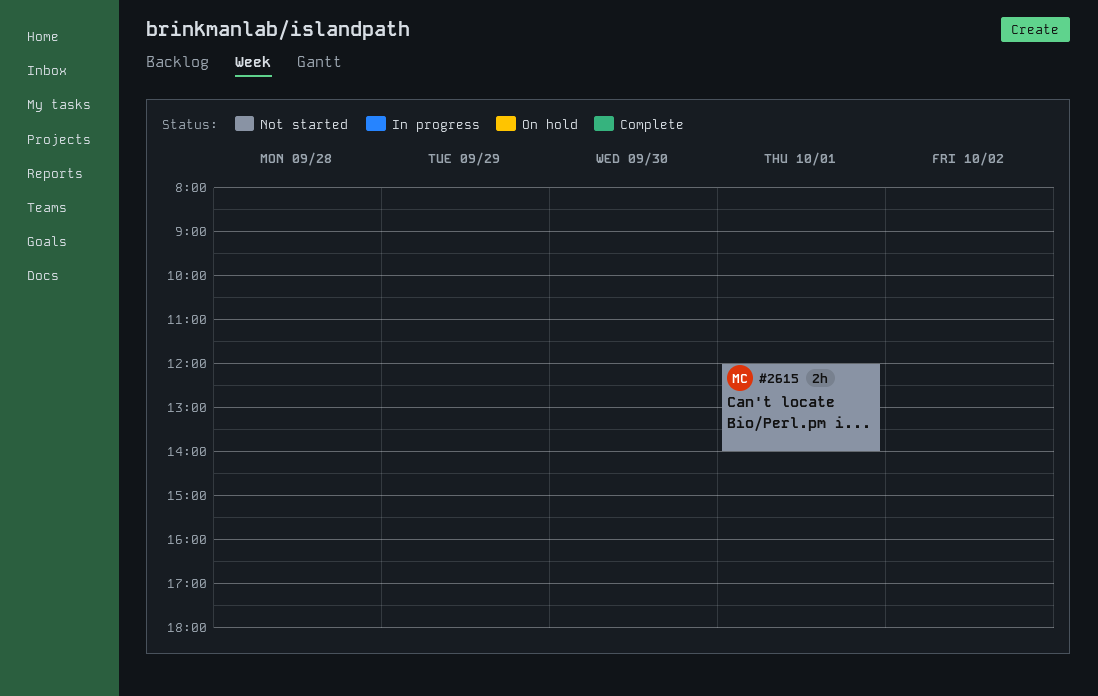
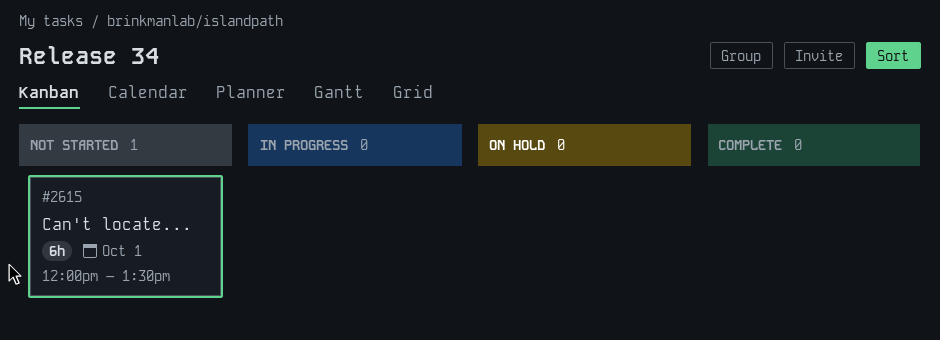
#2615, estimate: 2h -> 6h
#2615, ends: 14:00 -> 13:30

